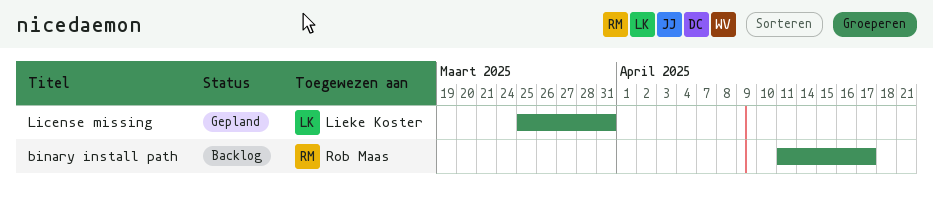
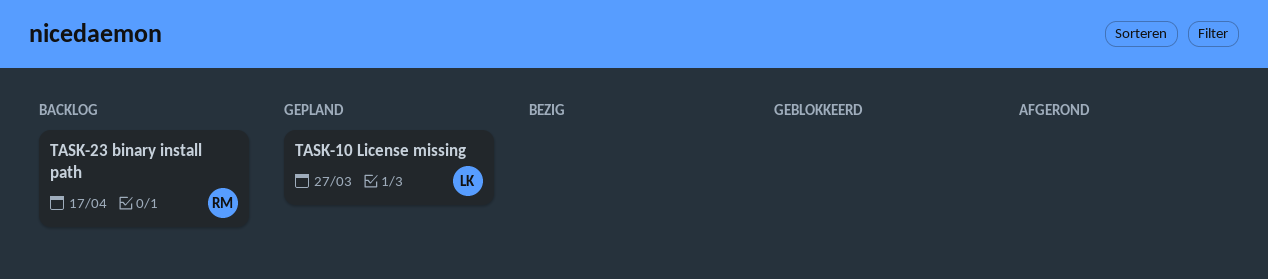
License missing, due: Mar 31 -> Mar 27

